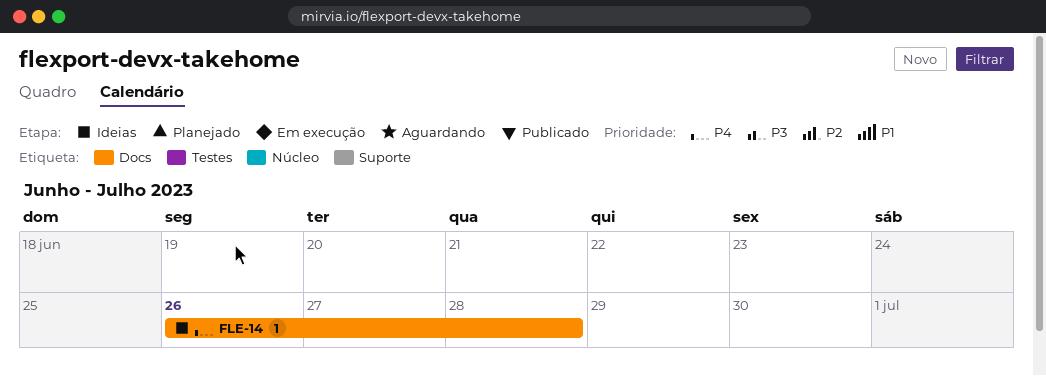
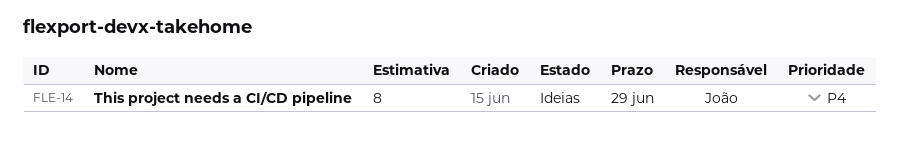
FLE-14, estimate: 1 -> 8
FLE-14, due: Jun 28 -> Jun 29

